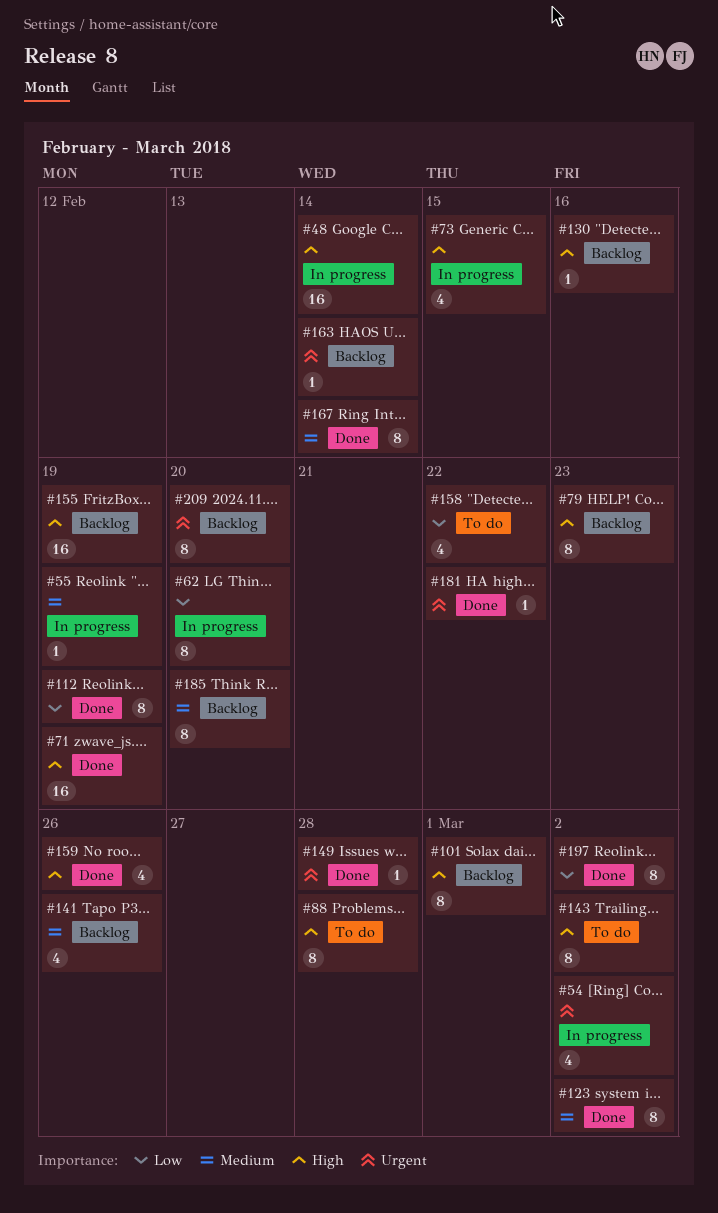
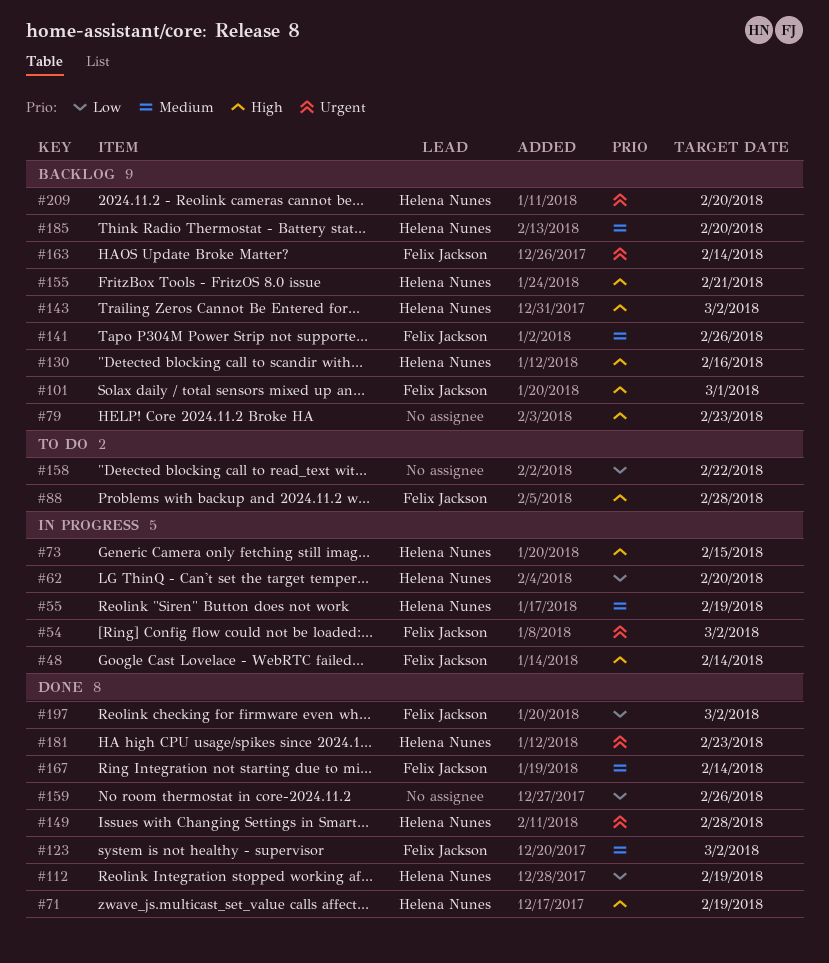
#143, status: To do -> Backlog
#155, due: Feb 19 -> Feb 21
#159, priority: High -> Low
#181, due: Feb 22 -> Feb 23

